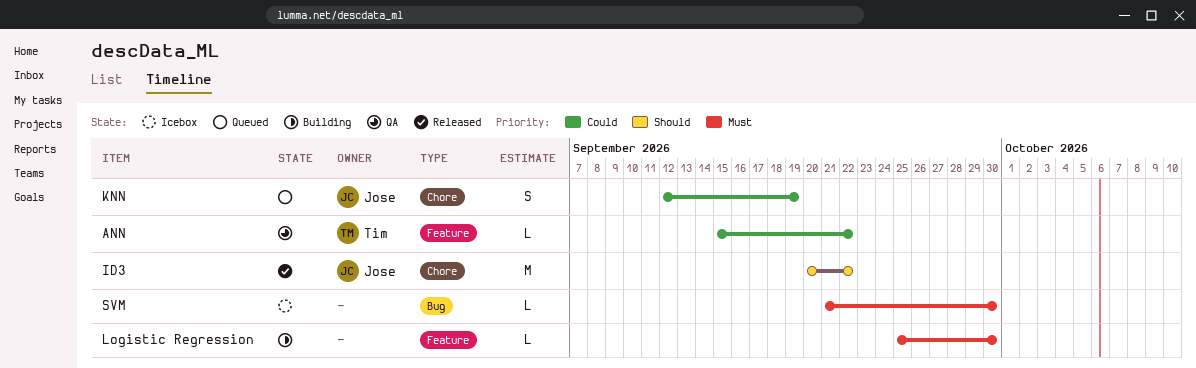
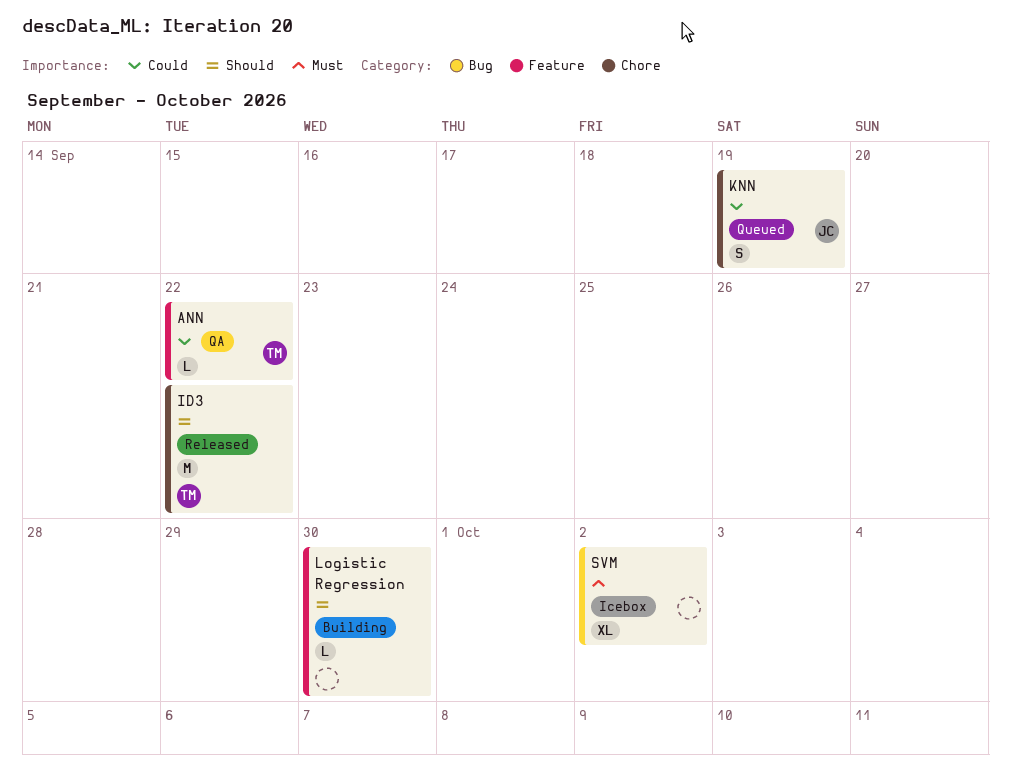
ID3, owner: Jose -> Tim
Logistic Regression, priority: Must -> Should
SVM, estimate: L -> XL
SVM, due: Sep 30 -> Oct 2

